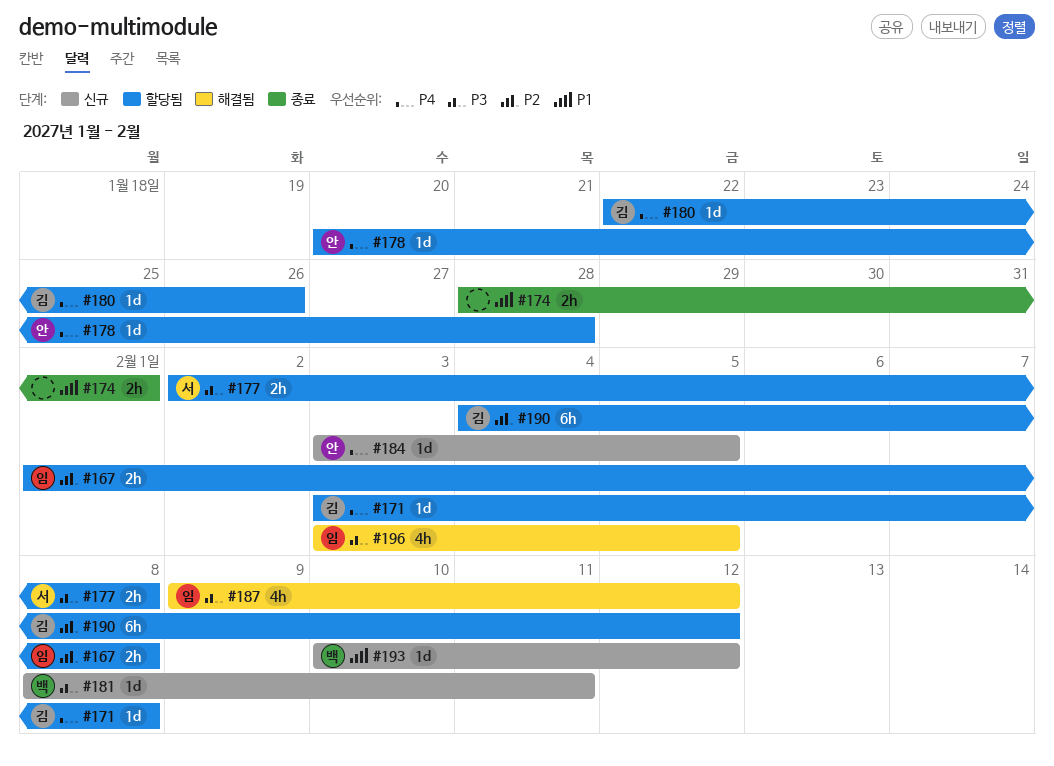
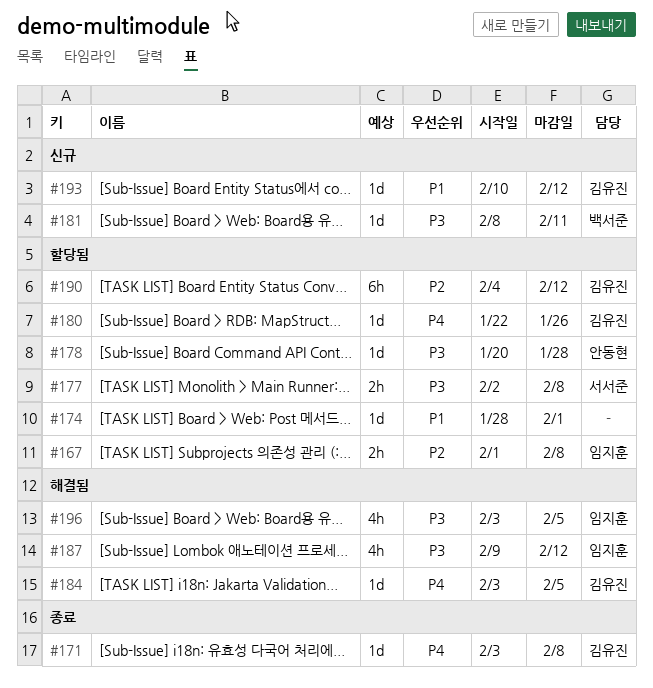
#171, status: 할당됨 -> 종료
#174, status: 종료 -> 할당됨
#174, estimate: 2h -> 1d
#178, priority: P4 -> P3
#184, status: 신규 -> 해결됨
#184, owner: 안동현 -> 김유진
#193, owner: 백서준 -> 김유진

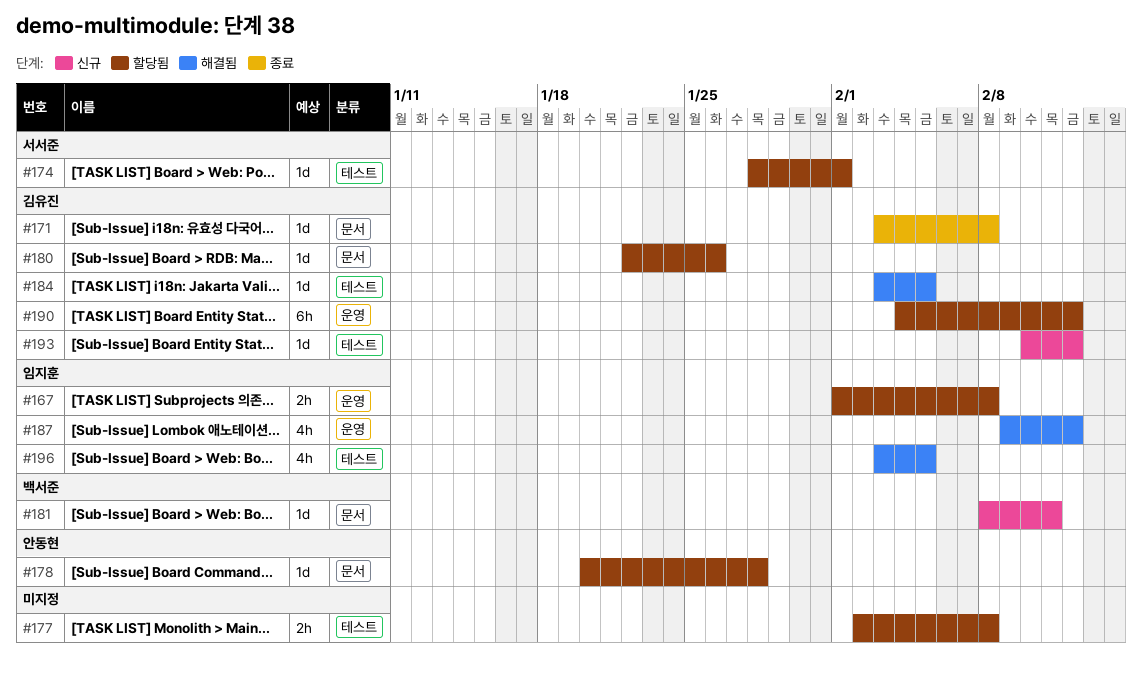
#174, owner: none -> 서서준
#177, owner: 서서준 -> none

